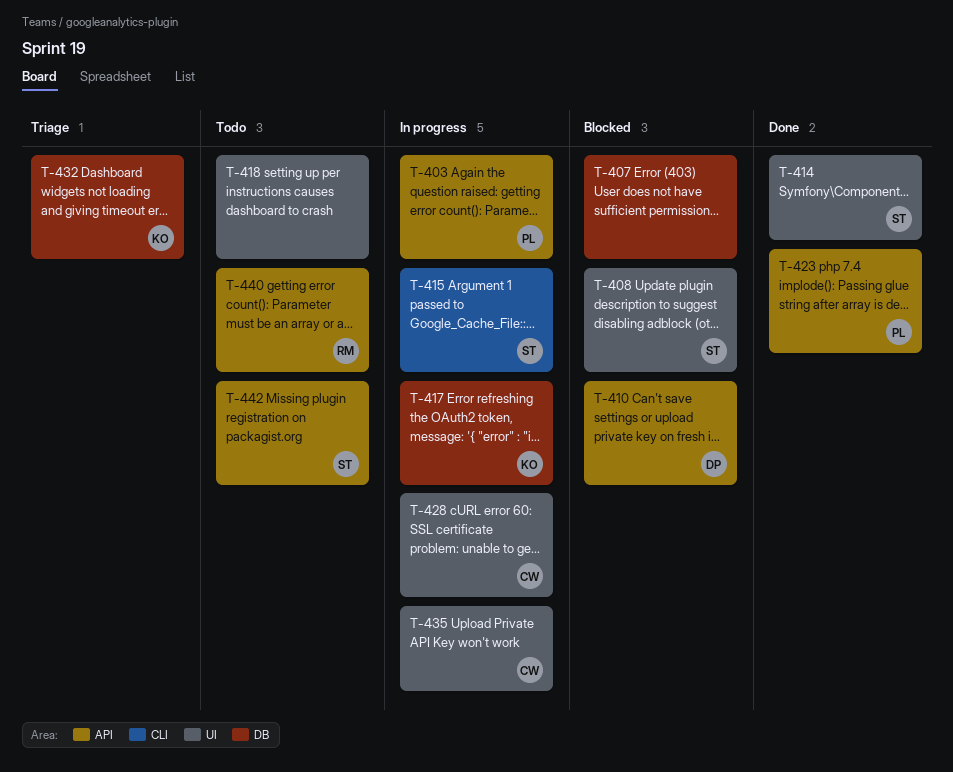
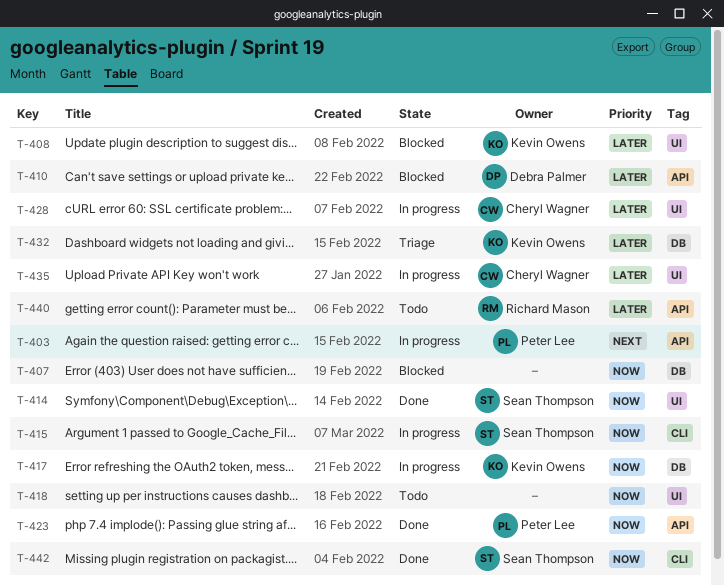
T-408, owner: Sean Thompson -> Kevin Owens
T-442, status: Todo -> Done
T-442, label: API -> CLI

